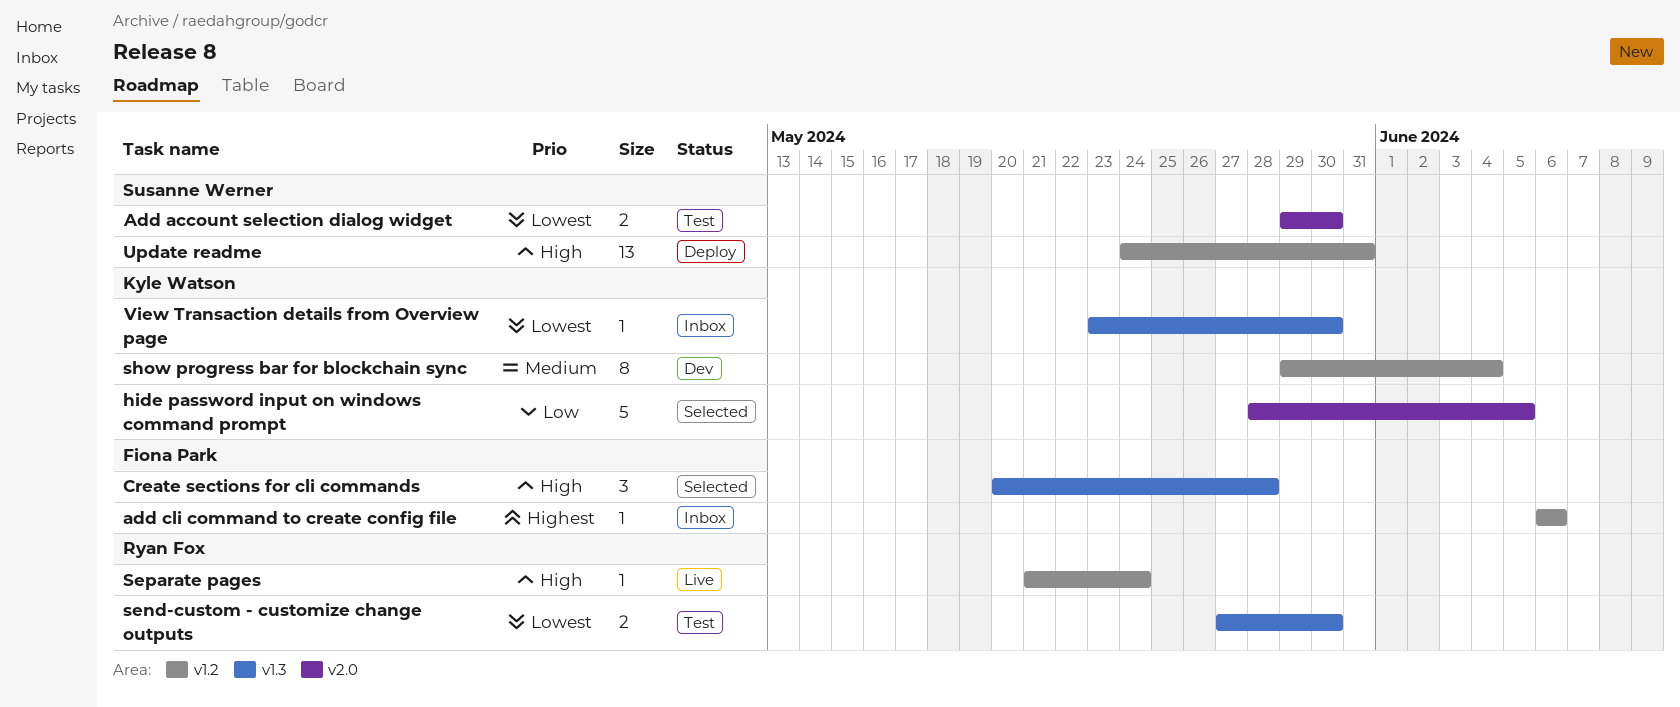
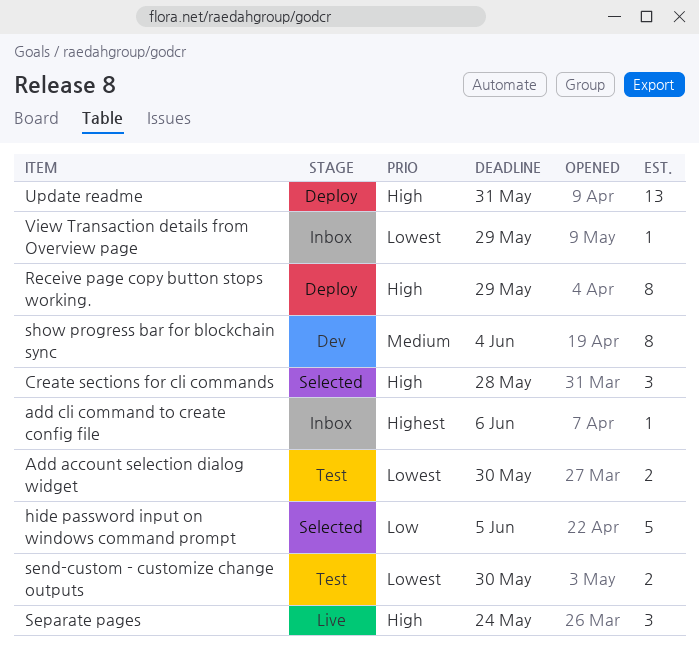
Receive page copy button stops working.: none -> present
Separate pages, estimate: 1 -> 3
View Transaction details from Overview page, due: May 30 -> May 29

